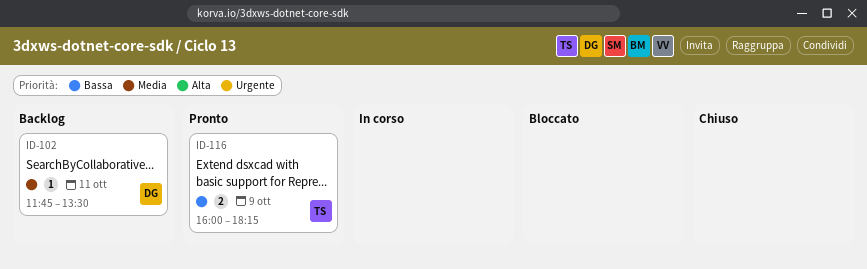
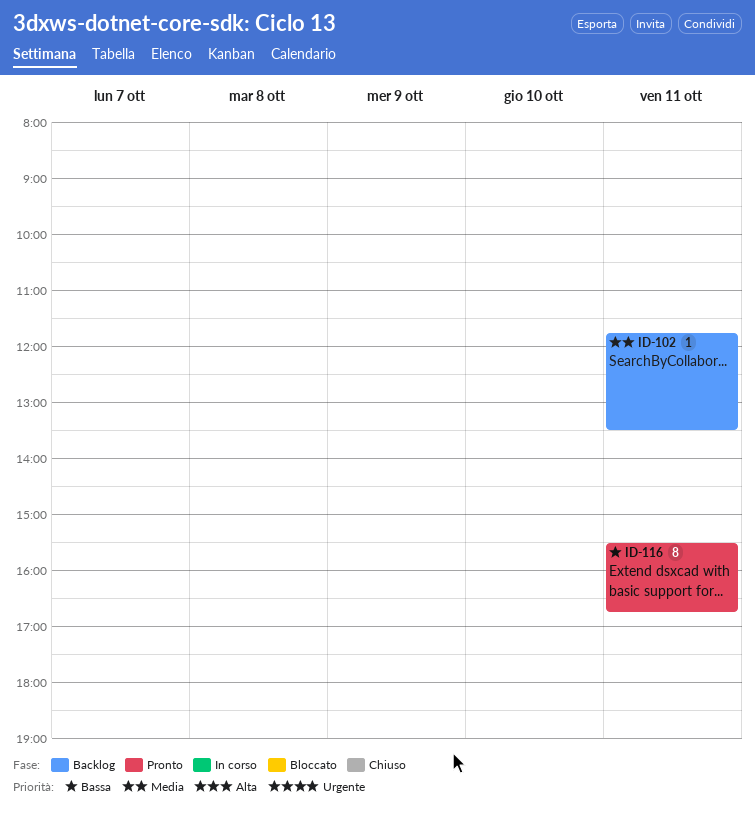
ID-116, estimate: 2 -> 8
ID-116, day: Oct 9 -> Oct 11
ID-116, begins: 16:00 -> 15:30
ID-116, ends: 18:15 -> 16:45

